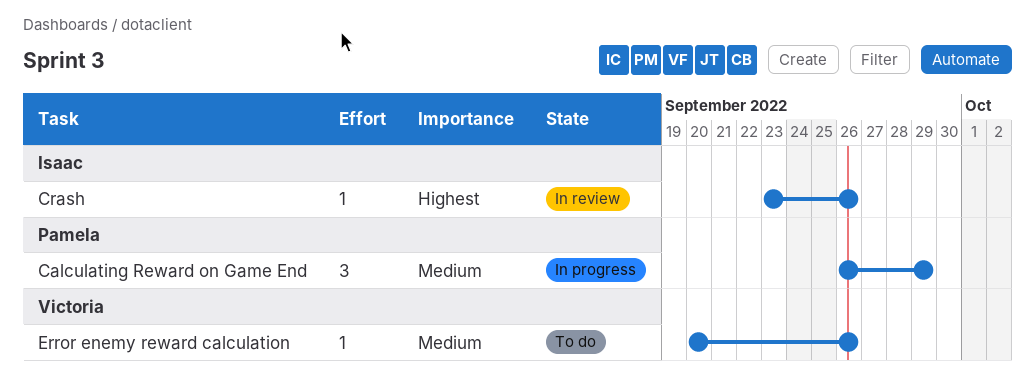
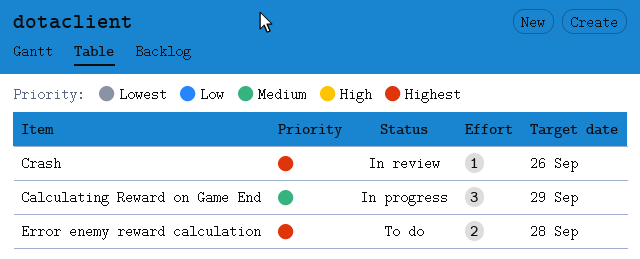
Error enemy reward calculation, priority: Medium -> Highest
Error enemy reward calculation, estimate: 1 -> 2
Error enemy reward calculation, due: Sep 26 -> Sep 28

